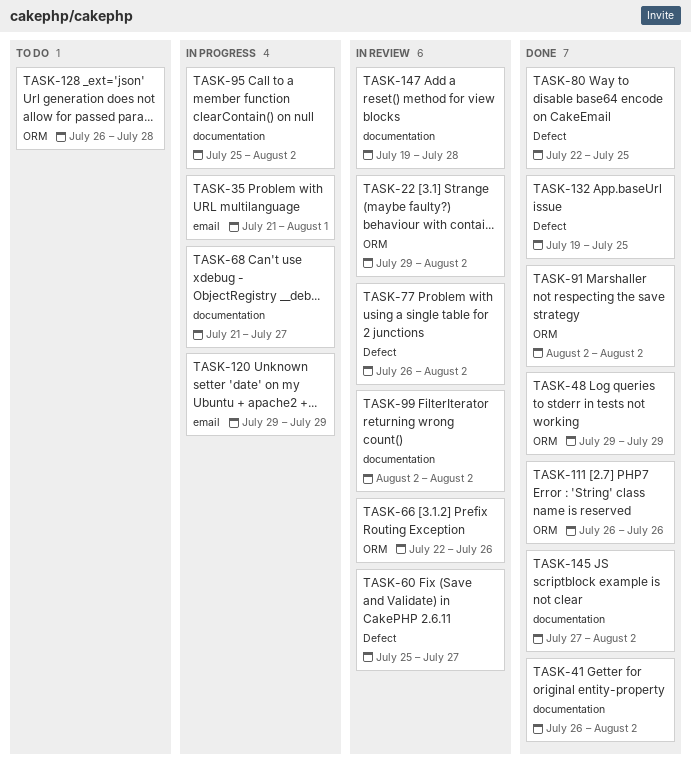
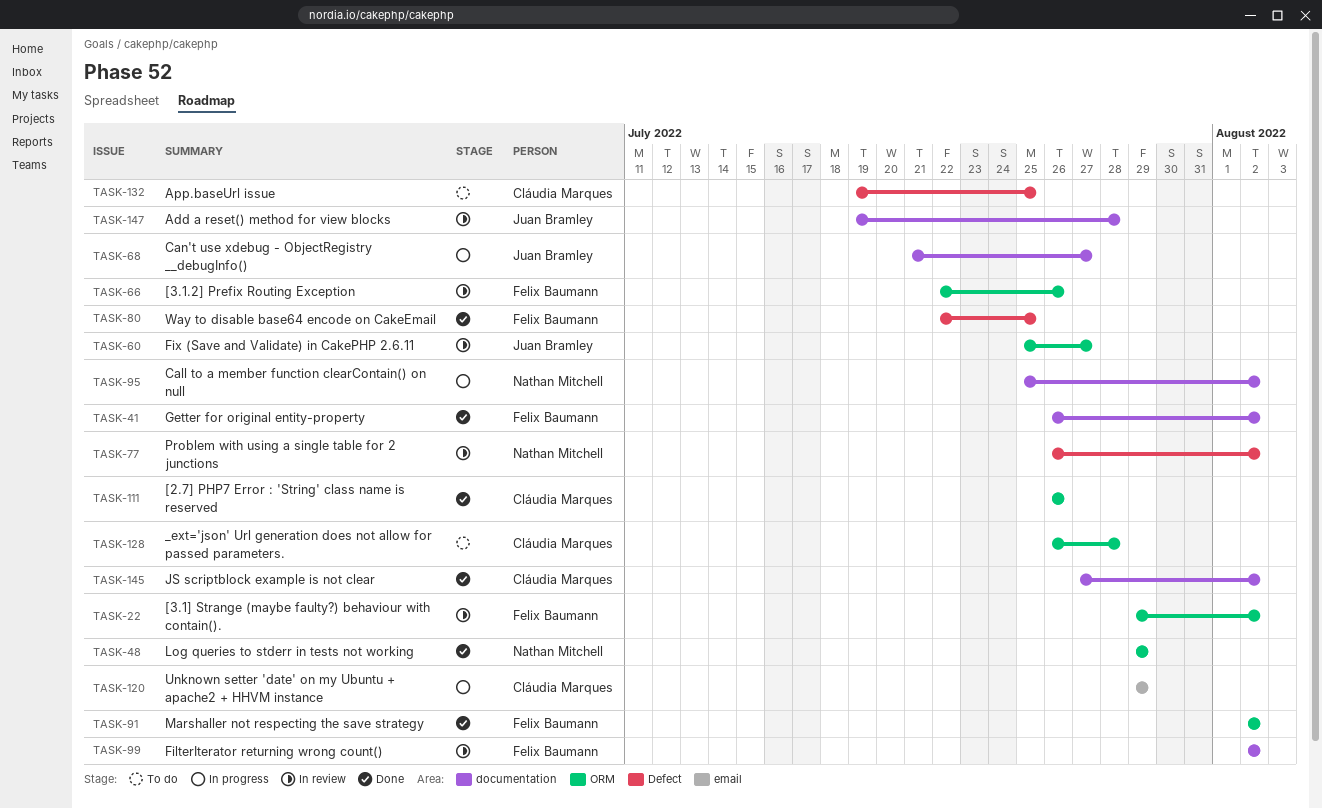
TASK-35: present -> none
TASK-60, label: Defect -> ORM
TASK-132, status: Done -> To do

